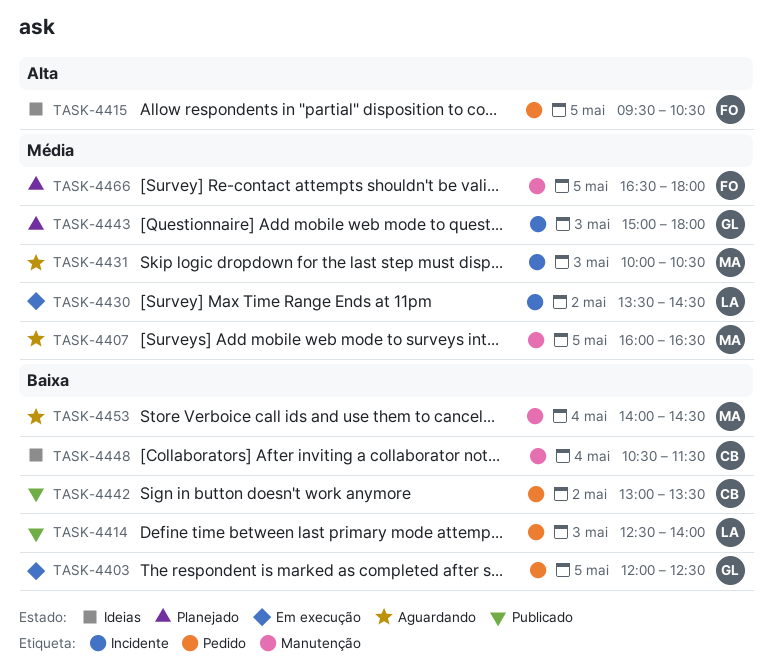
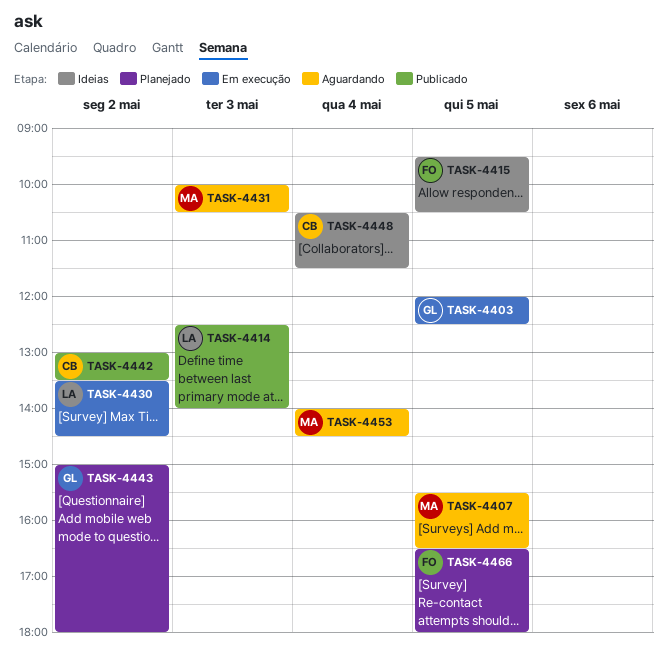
TASK-4407, begins: 16:00 -> 15:30
TASK-4443, day: May 3 -> May 2

